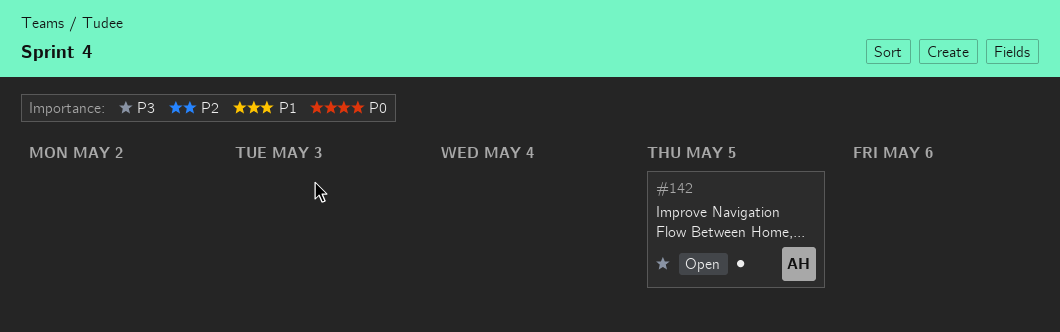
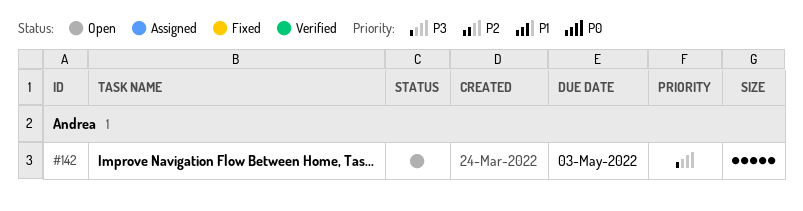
#142, estimate: 1 -> 5
#142, due: May 5 -> May 3

